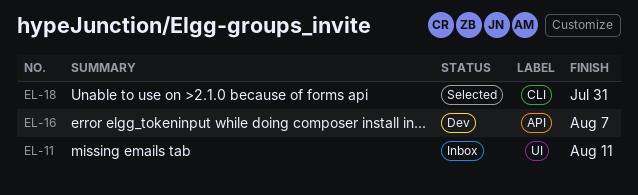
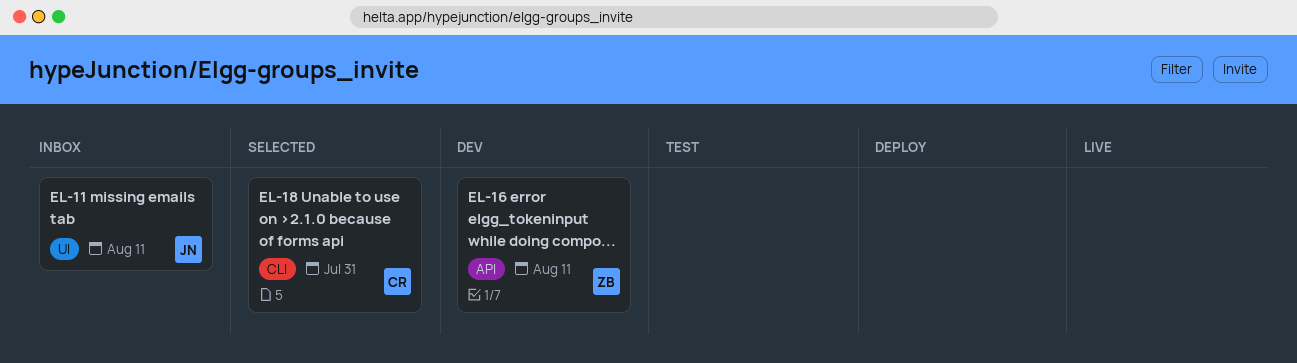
EL-16, due: Aug 7 -> Aug 11

